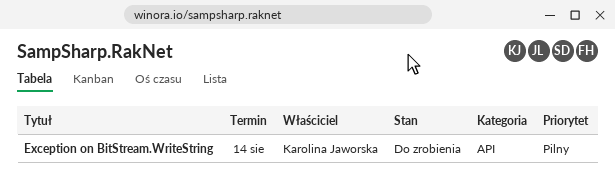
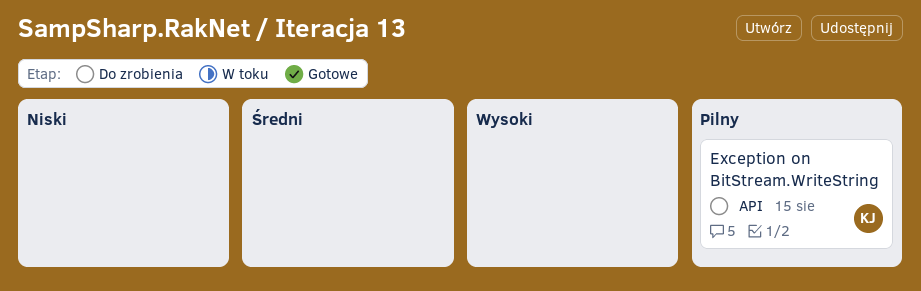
Exception on BitStream.WriteString, due: Aug 14 -> Aug 15

